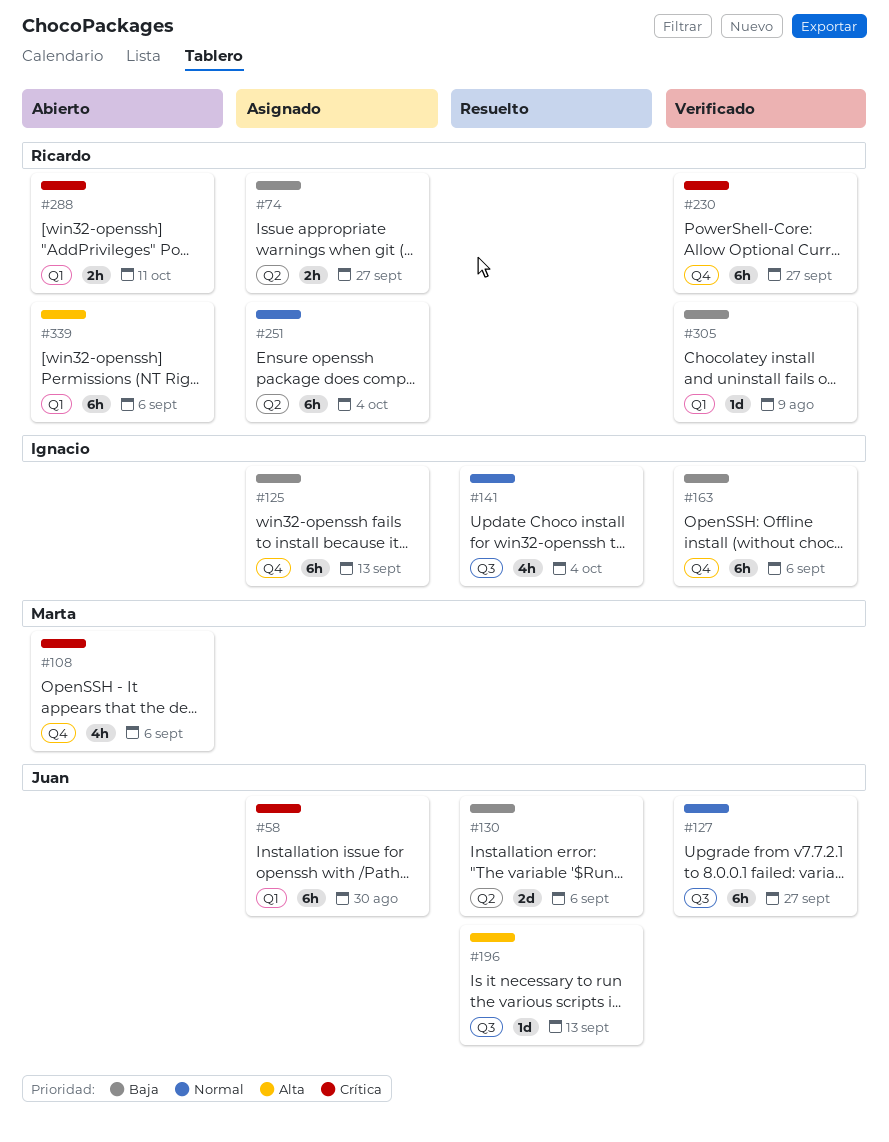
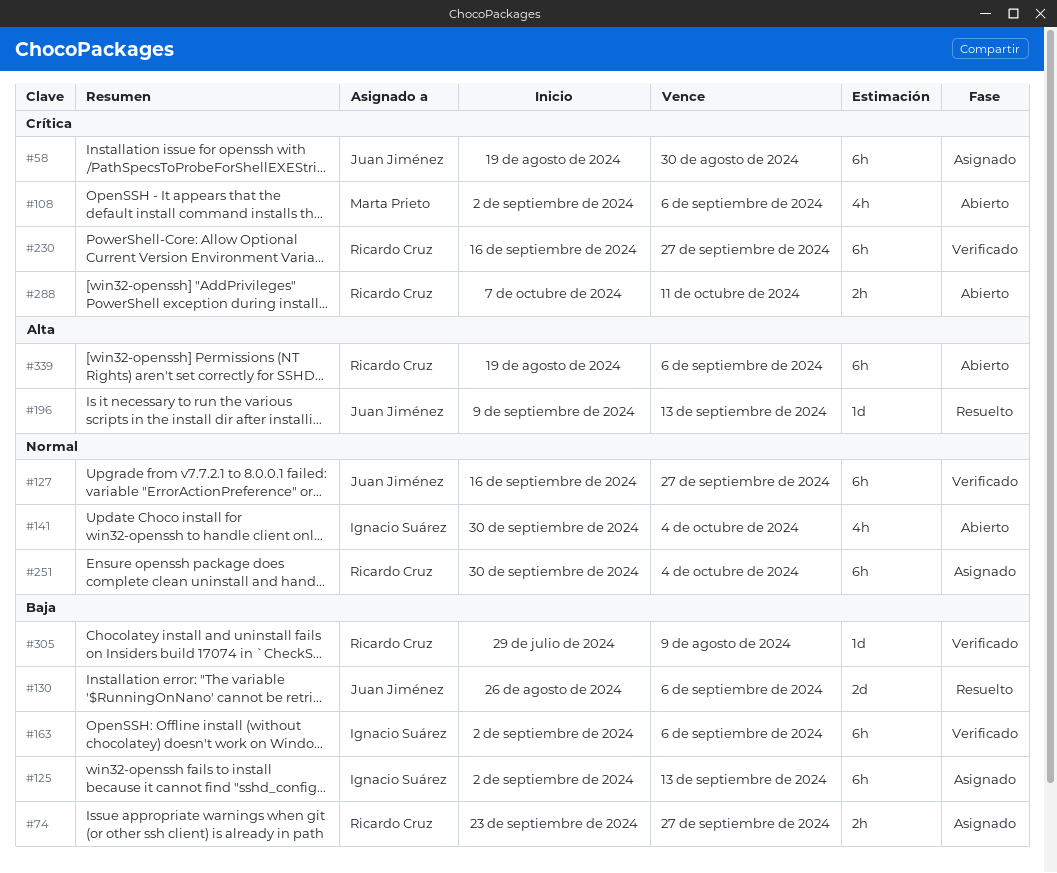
#141, status: Resuelto -> Abierto

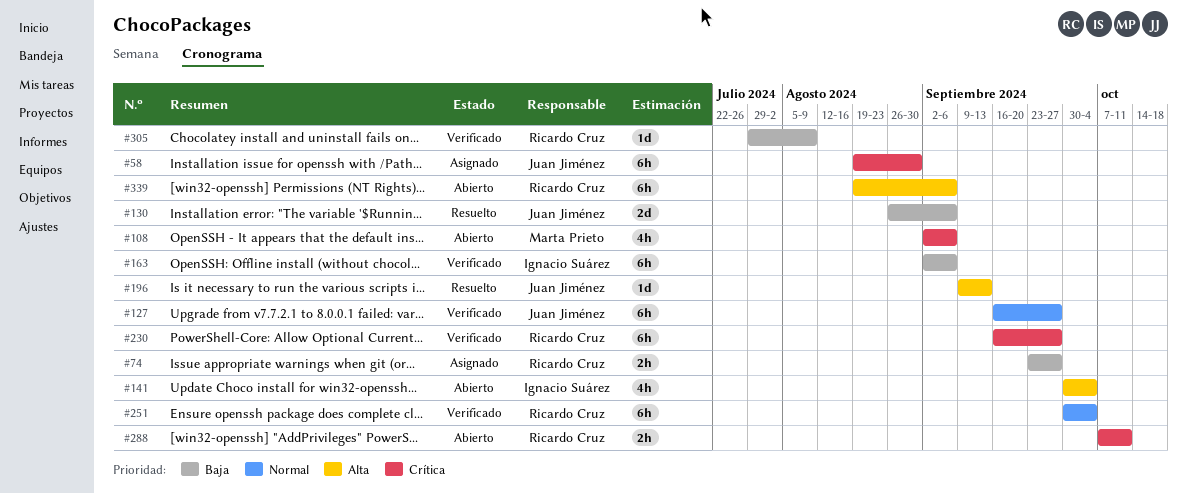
#125: present -> none
#141, priority: Normal -> Alta
#251, status: Asignado -> Verificado

